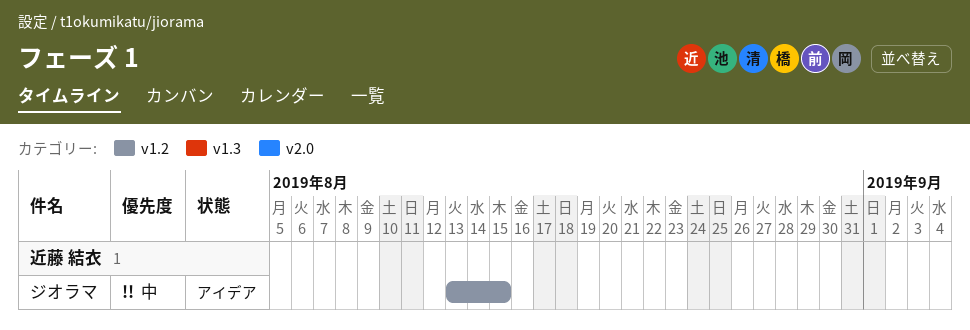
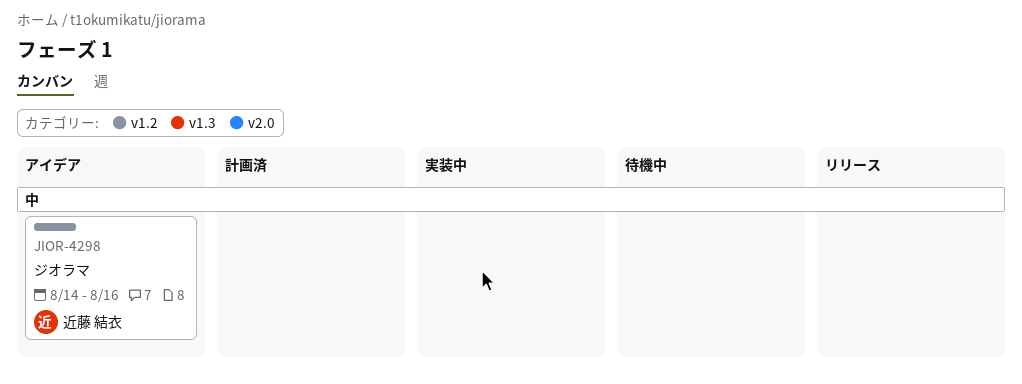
ジオラマ, start: Aug 13 -> Aug 14
ジオラマ, due: Aug 15 -> Aug 16

